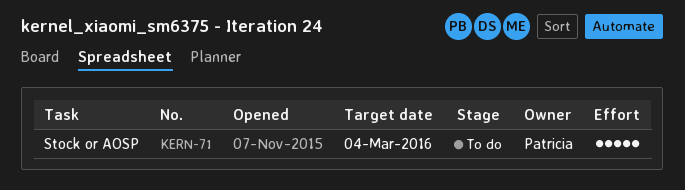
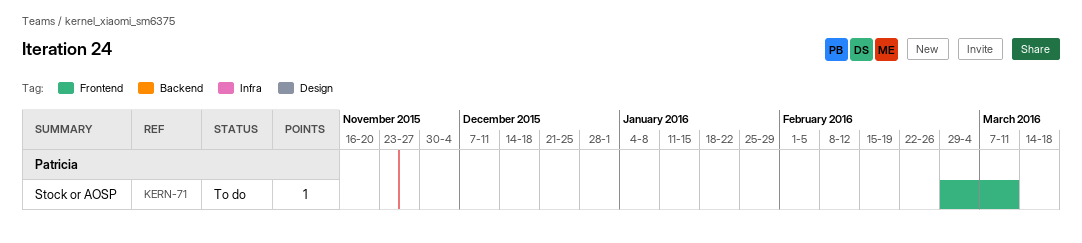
KERN-71, estimate: 5 -> 1
KERN-71, due: Mar 4 -> Mar 11

